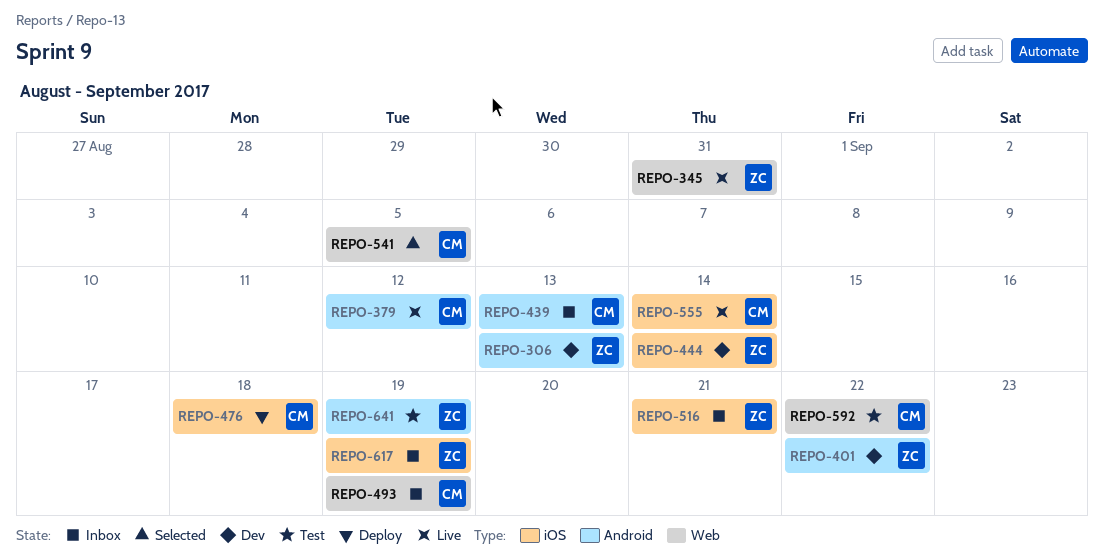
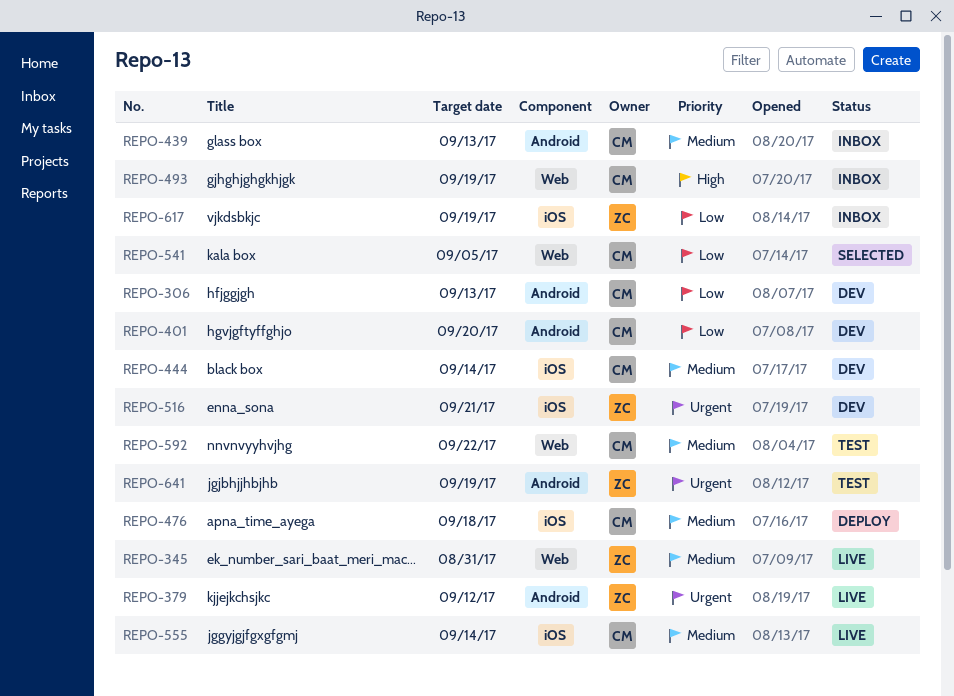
REPO-306, owner: ZC -> CM
REPO-379, owner: CM -> ZC
REPO-401, owner: ZC -> CM
REPO-401, due: Sep 22 -> Sep 20
REPO-444, owner: ZC -> CM
REPO-516, status: Inbox -> Dev

